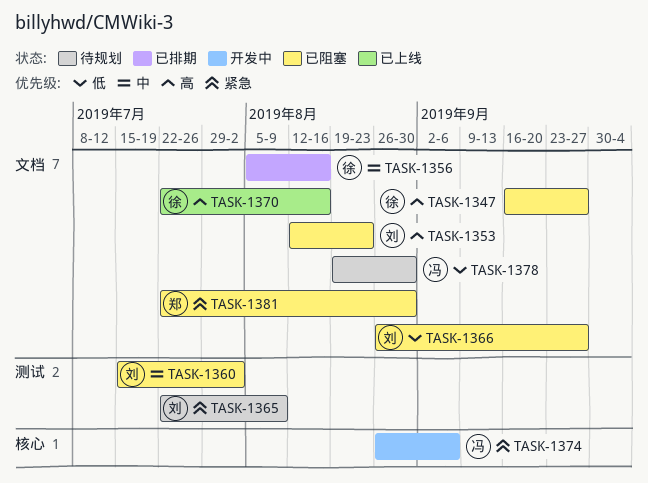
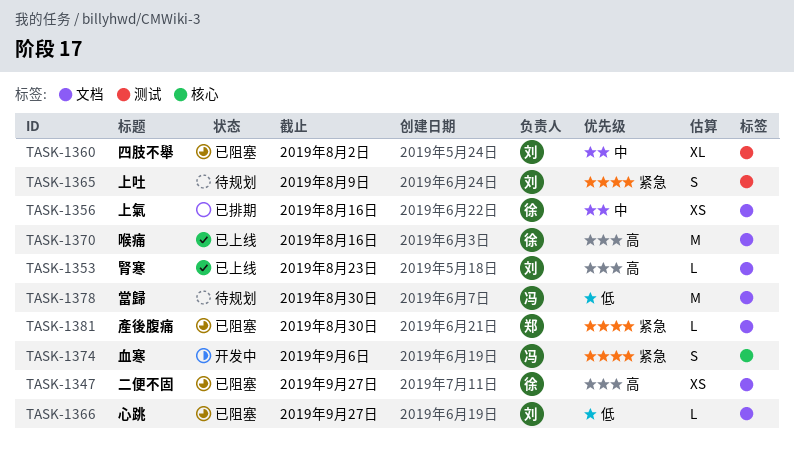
TASK-1353, status: 已阻塞 -> 已上线

